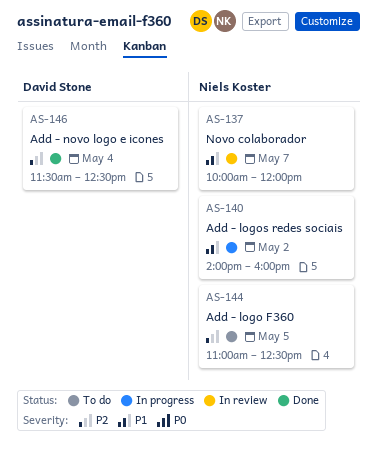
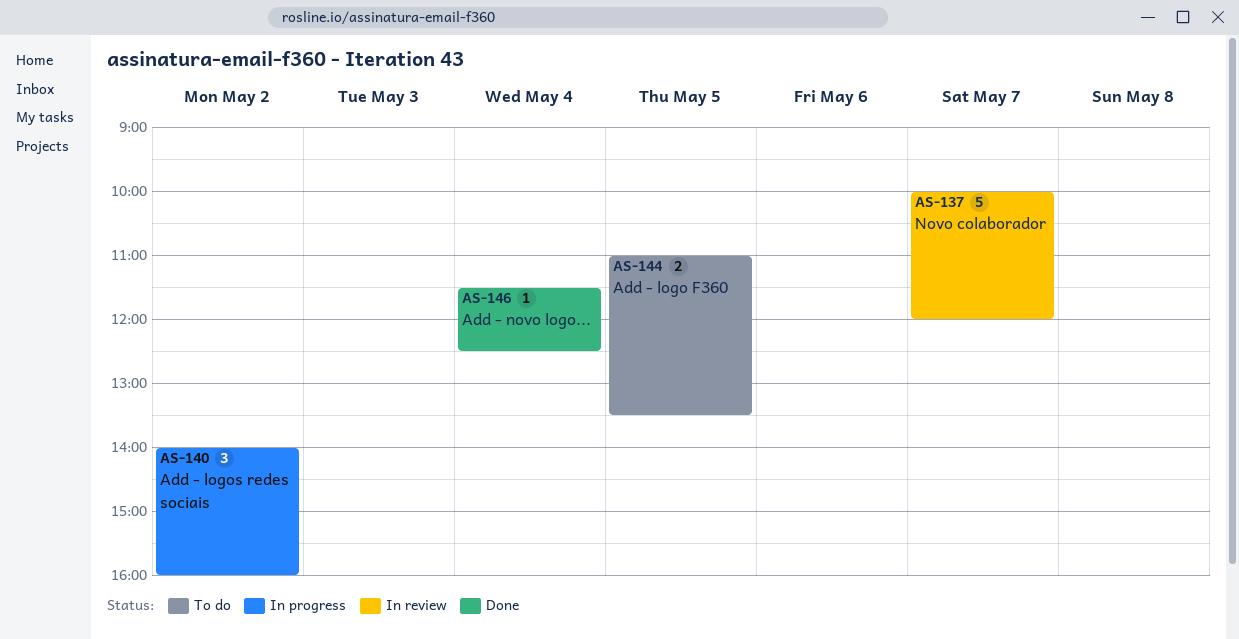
AS-144, ends: 12:30 -> 13:30

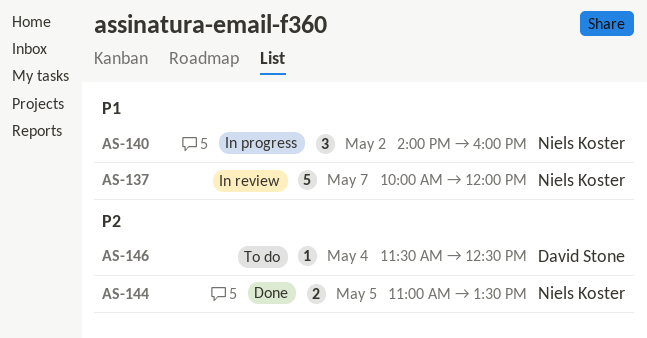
AS-144, status: To do -> Done
AS-146, status: Done -> To do

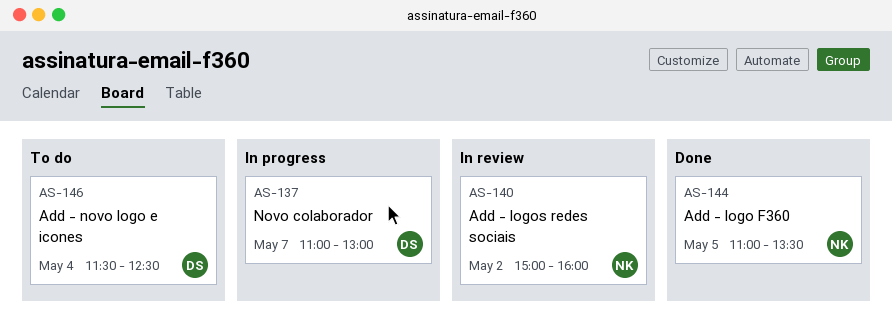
AS-137, status: In review -> In progress
AS-137, owner: Niels Koster -> David Stone
AS-137, begins: 10:00 -> 11:00
AS-137, ends: 12:00 -> 13:00
AS-140, status: In progress -> In review
AS-140, begins: 14:00 -> 15:00

